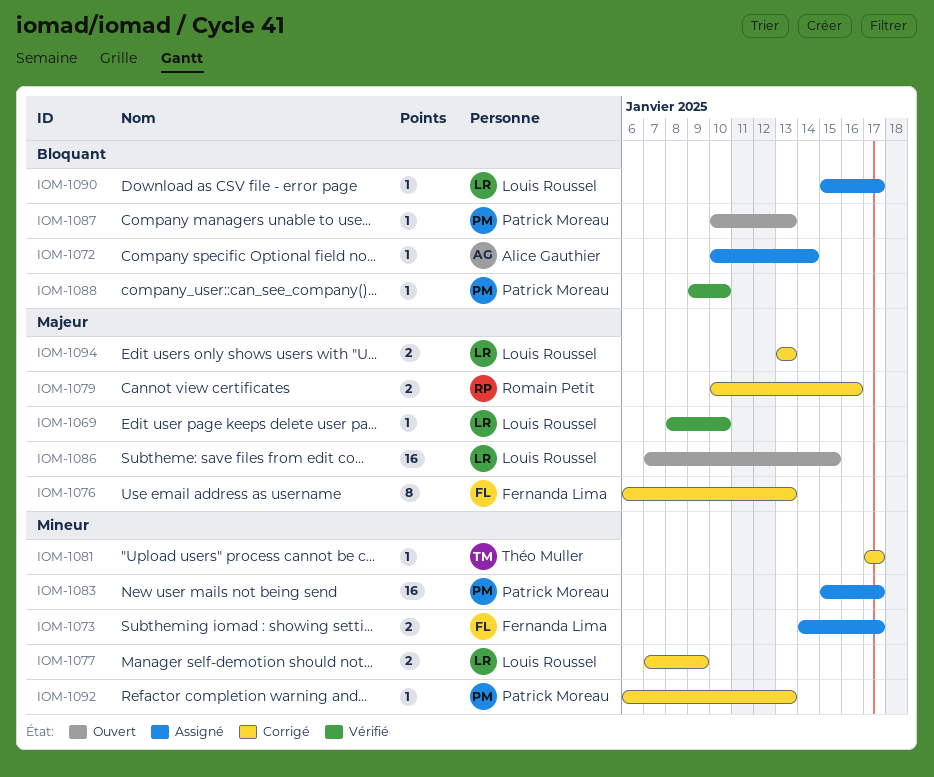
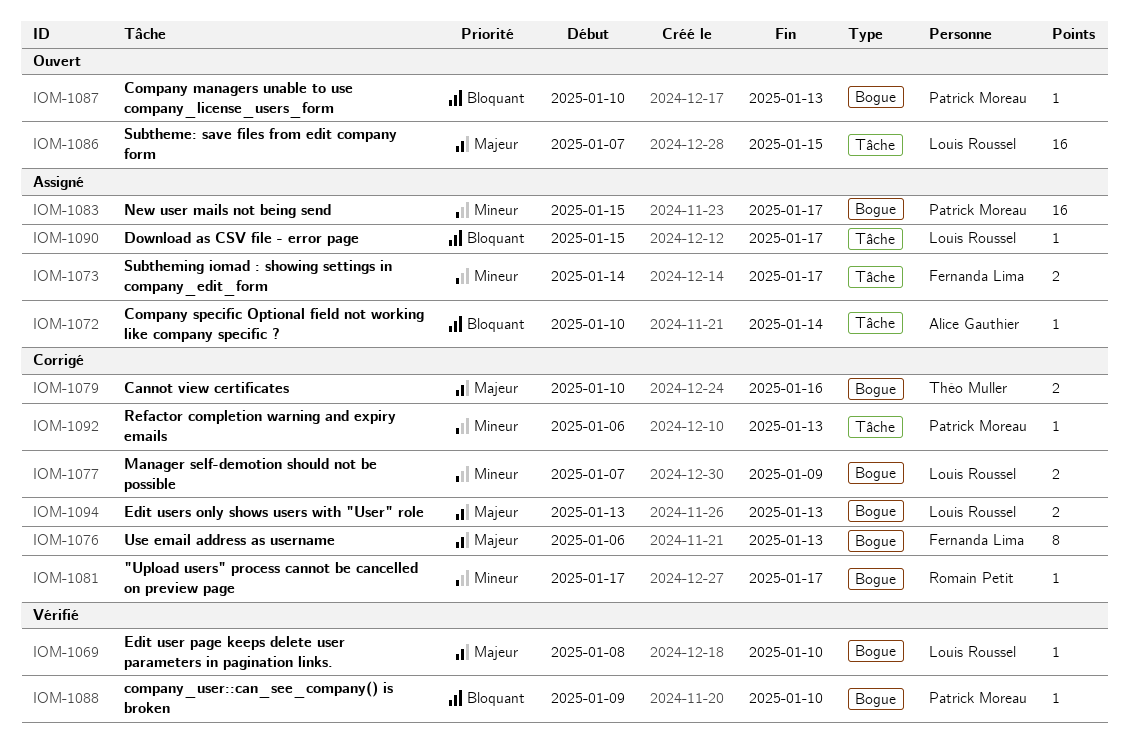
IOM-1079, owner: Romain Petit -> Théo Muller
IOM-1081, owner: Théo Muller -> Romain Petit

